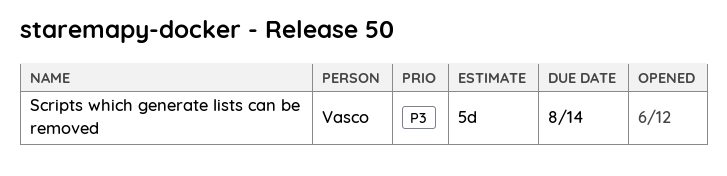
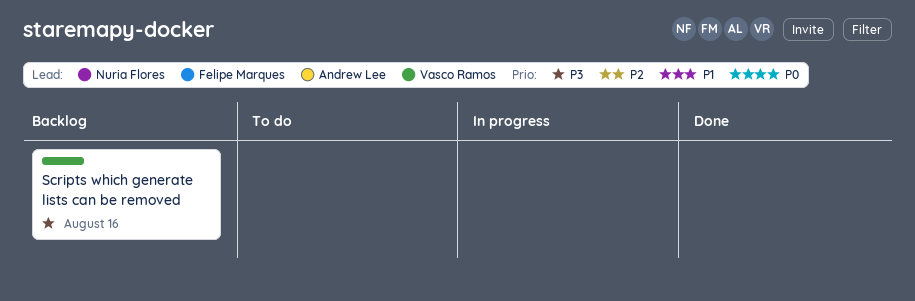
Scripts which generate lists can be removed, due: Aug 14 -> Aug 16

